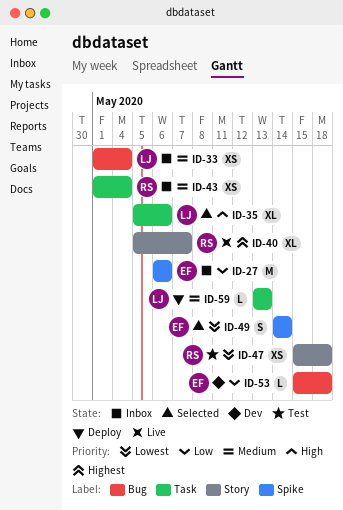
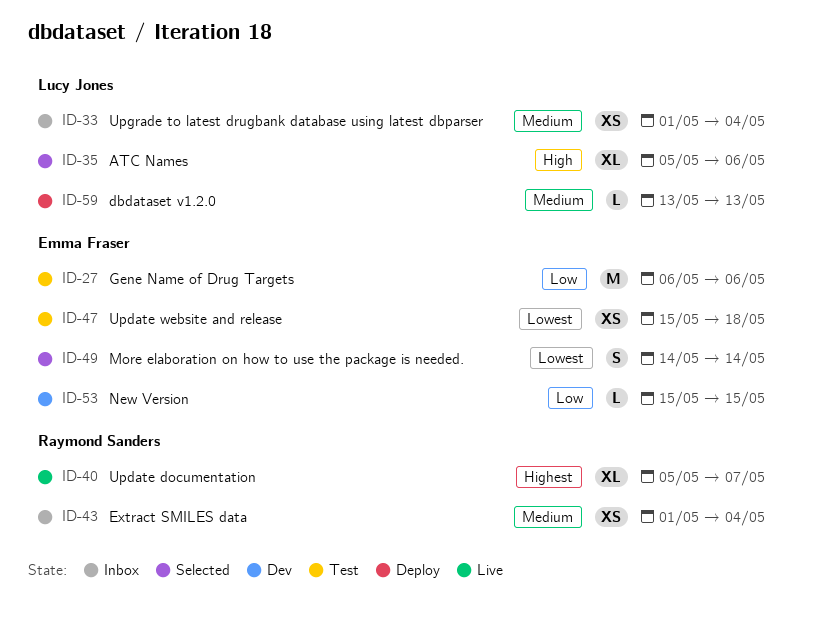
ID-27, status: Inbox -> Test
ID-47, owner: Raymond Sanders -> Emma Fraser
ID-53, due: May 18 -> May 15

